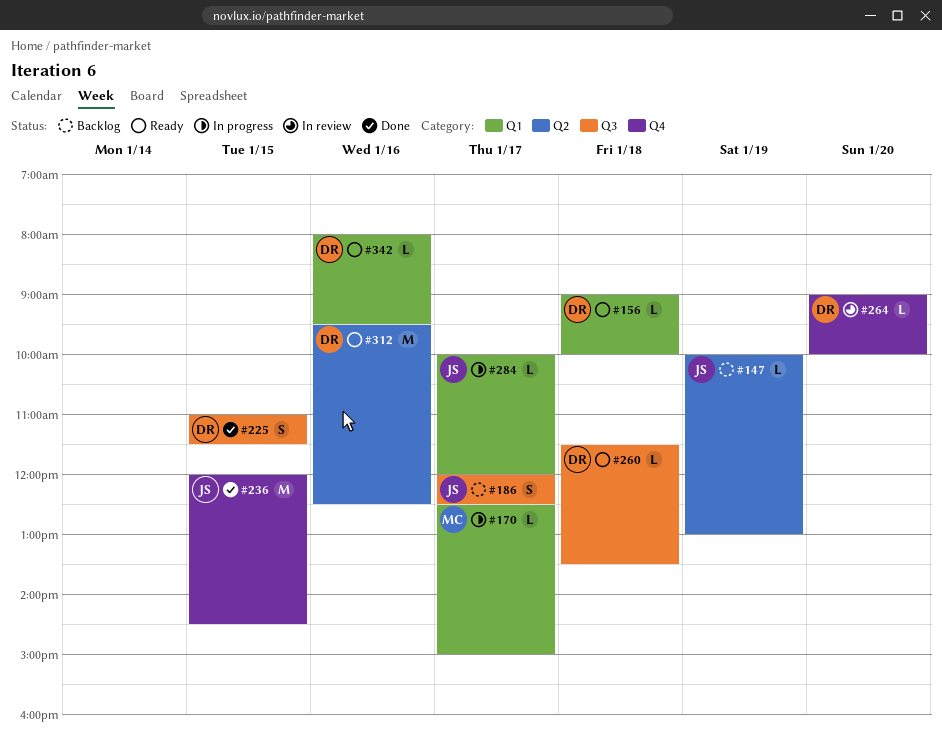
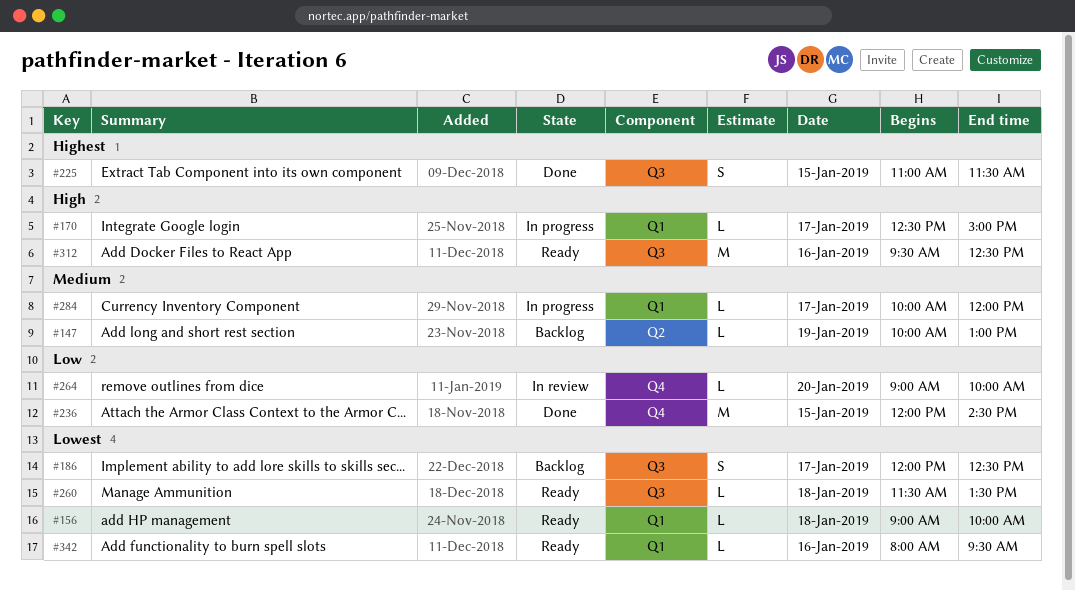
#312, label: Q2 -> Q3

